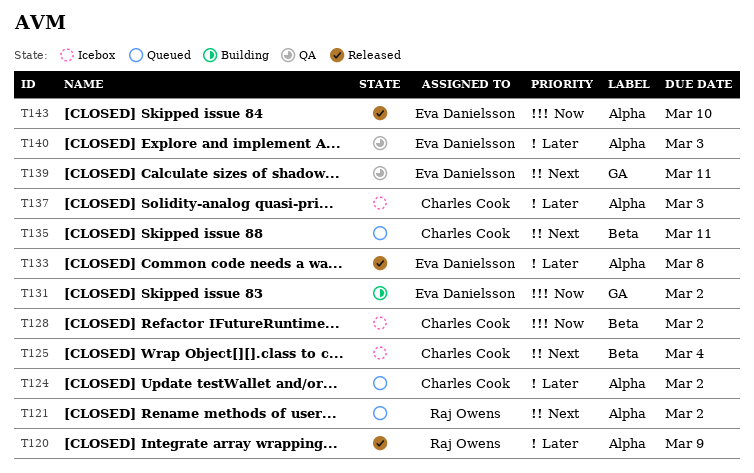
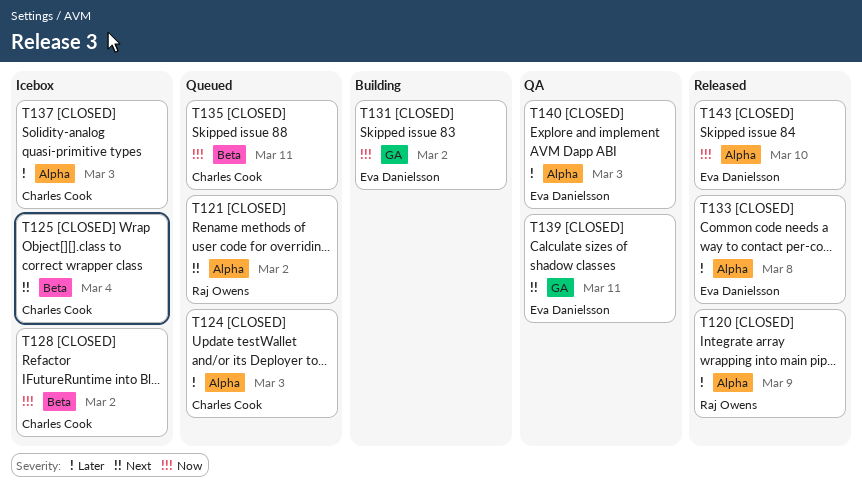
T124, due: Mar 2 -> Mar 3
T135, priority: Next -> Now

